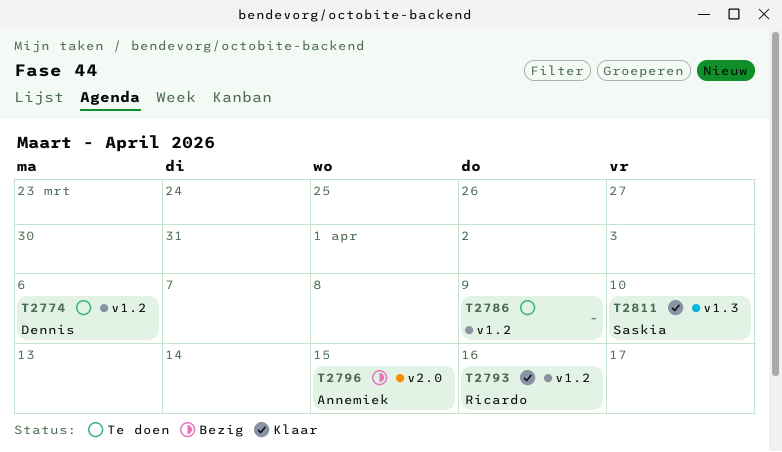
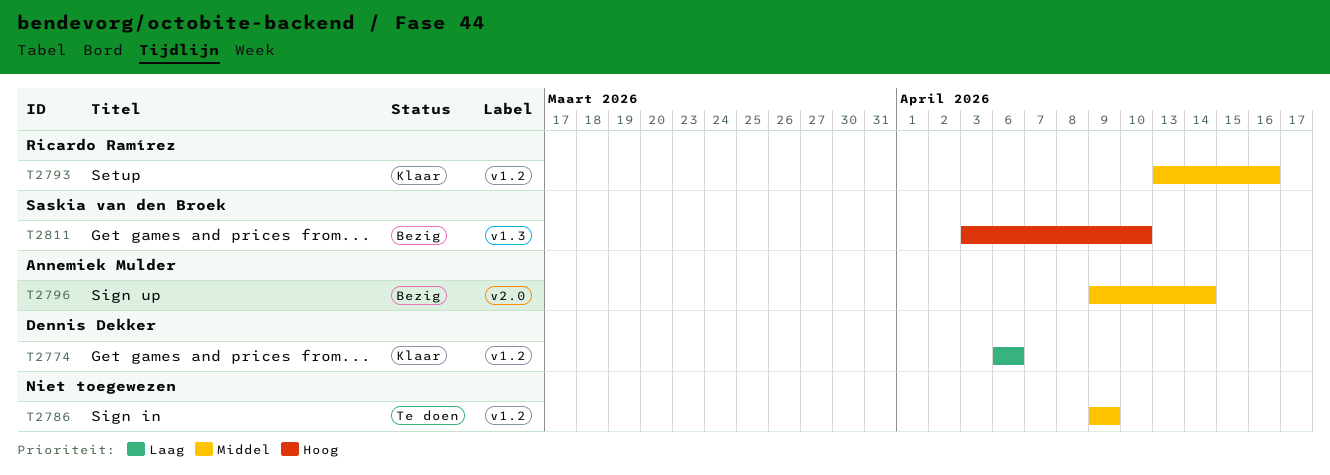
T2774, status: Te doen -> Klaar
T2796, due: Apr 15 -> Apr 14
T2811, status: Klaar -> Bezig

